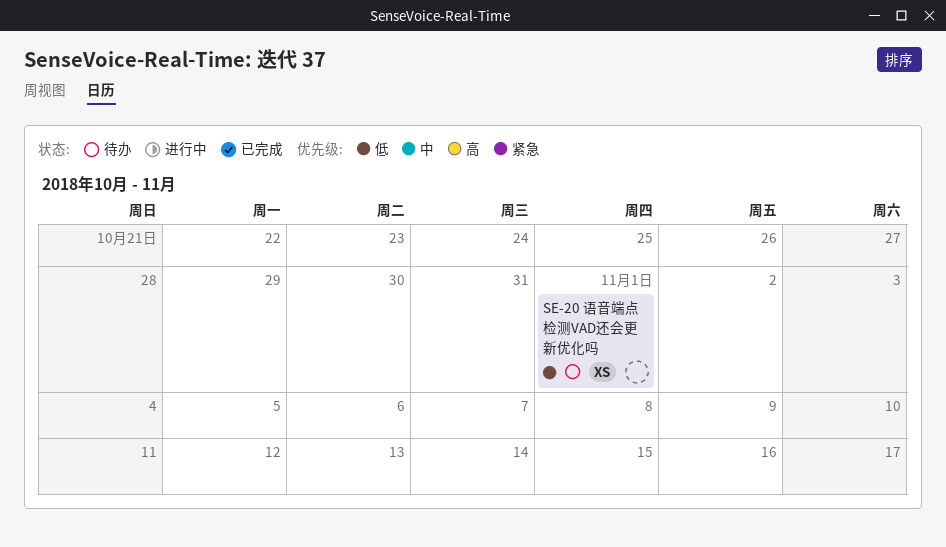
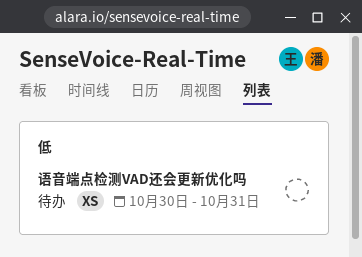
语音端点检测VAD还会更新优化吗, due: Nov 1 -> Oct 31

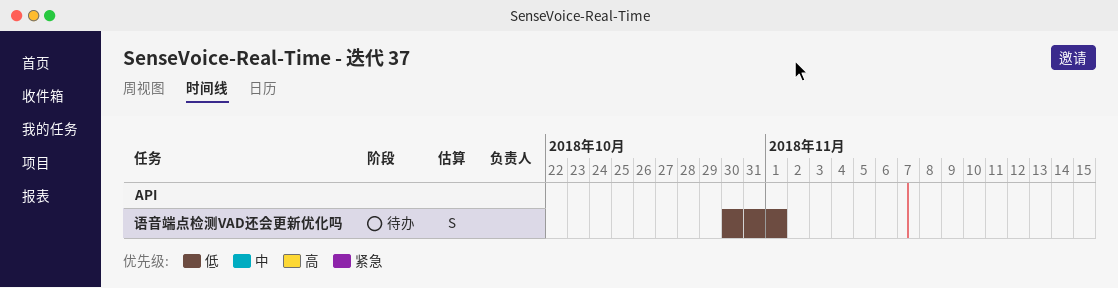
语音端点检测VAD还会更新优化吗, estimate: XS -> S
语音端点检测VAD还会更新优化吗, due: Oct 31 -> Nov 1

